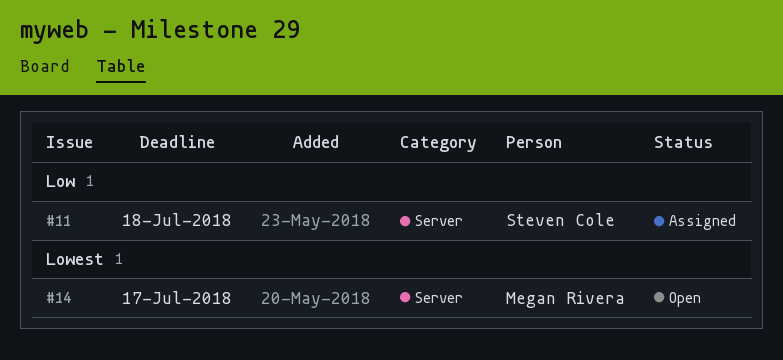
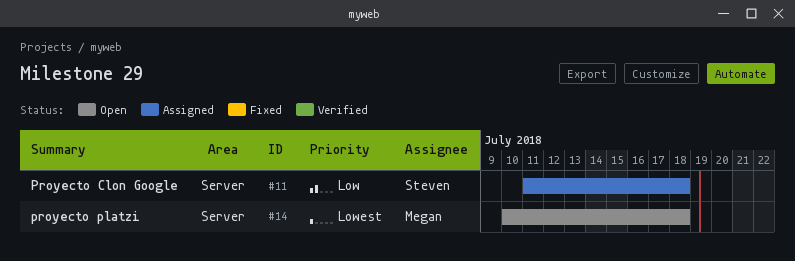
#14, due: Jul 17 -> Jul 18

